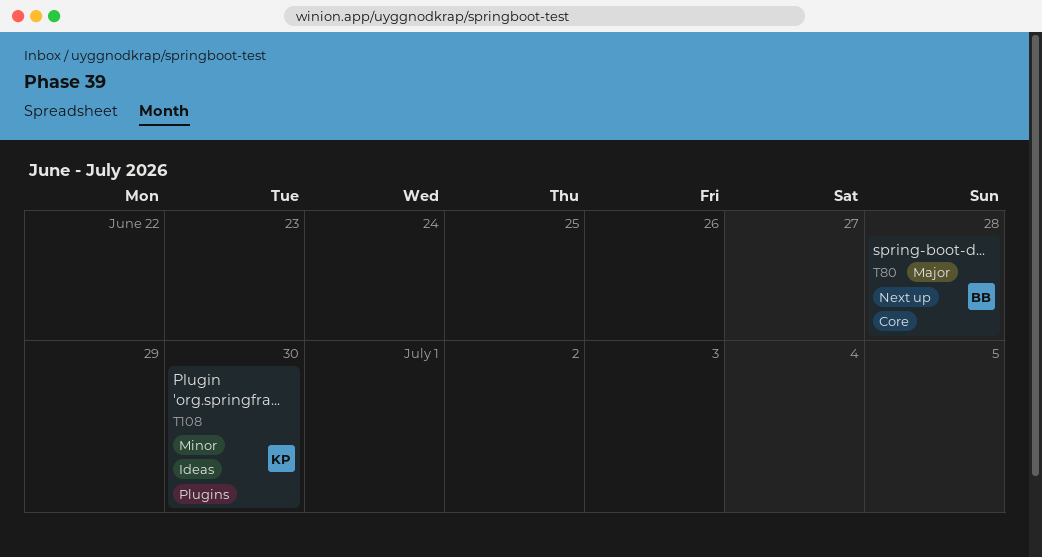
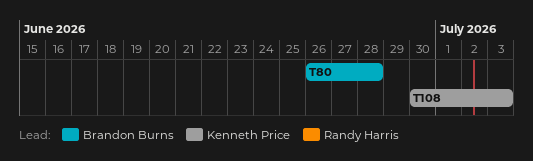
T108, due: Jun 30 -> Jul 3

